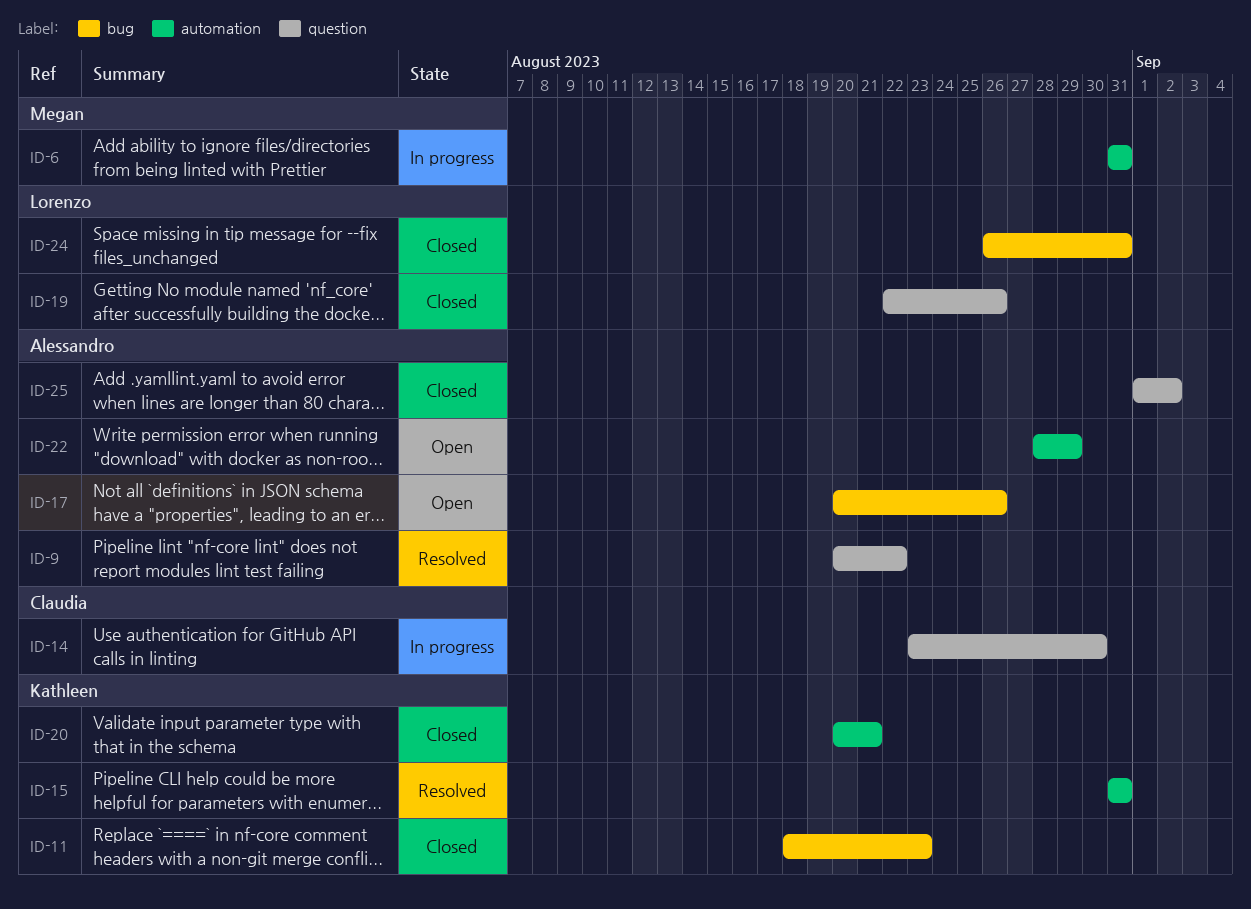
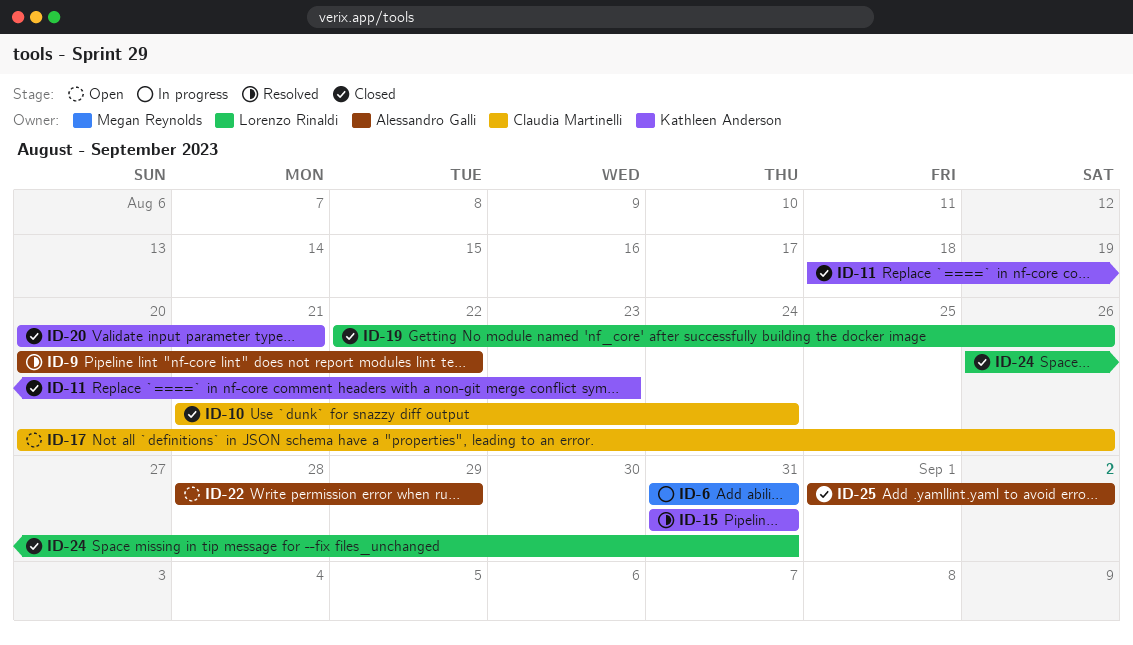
ID-10: none -> present
ID-14: present -> none
ID-17, owner: Alessandro Galli -> Claudia Martinelli

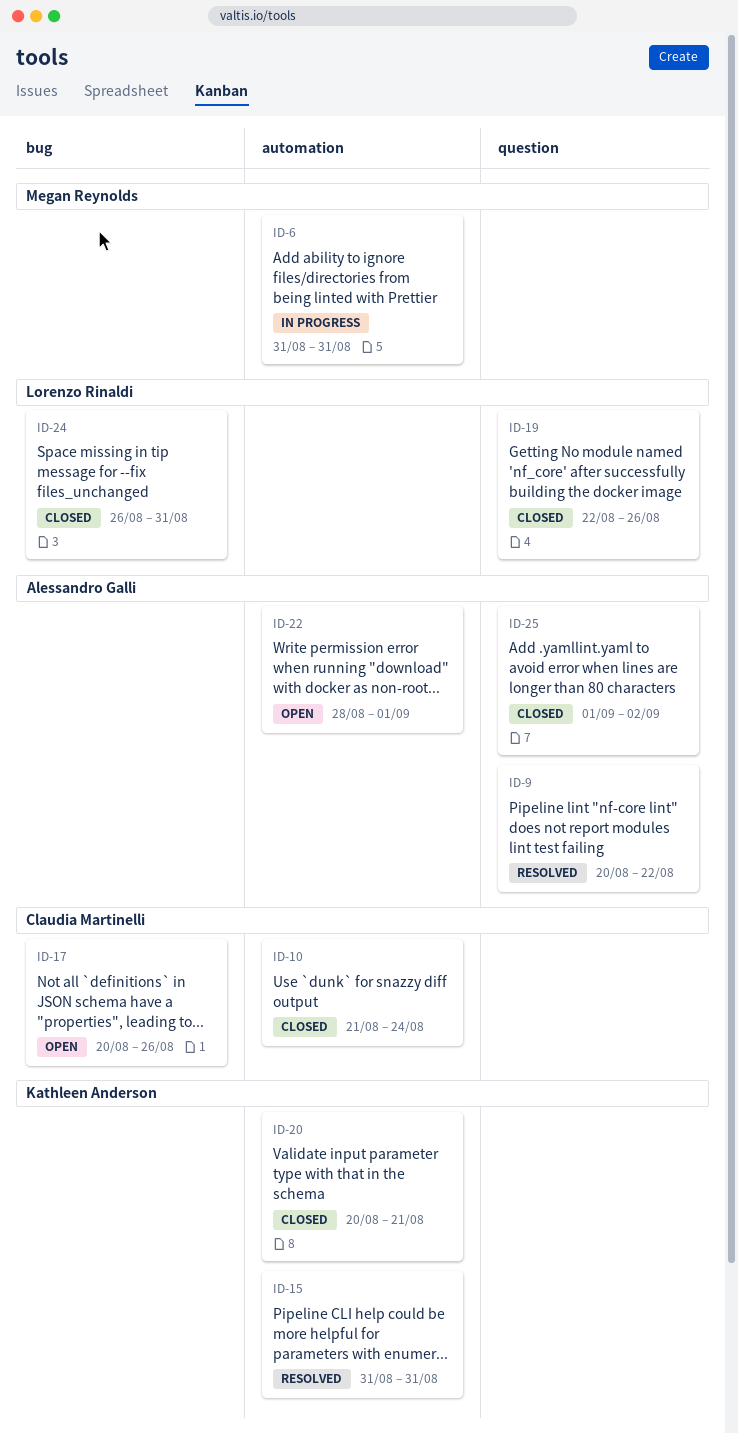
ID-11: present -> none
ID-22, due: Aug 29 -> Sep 1

